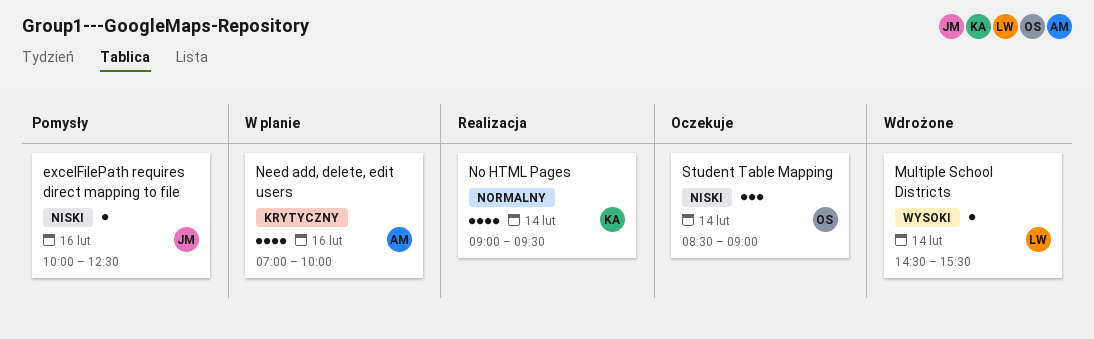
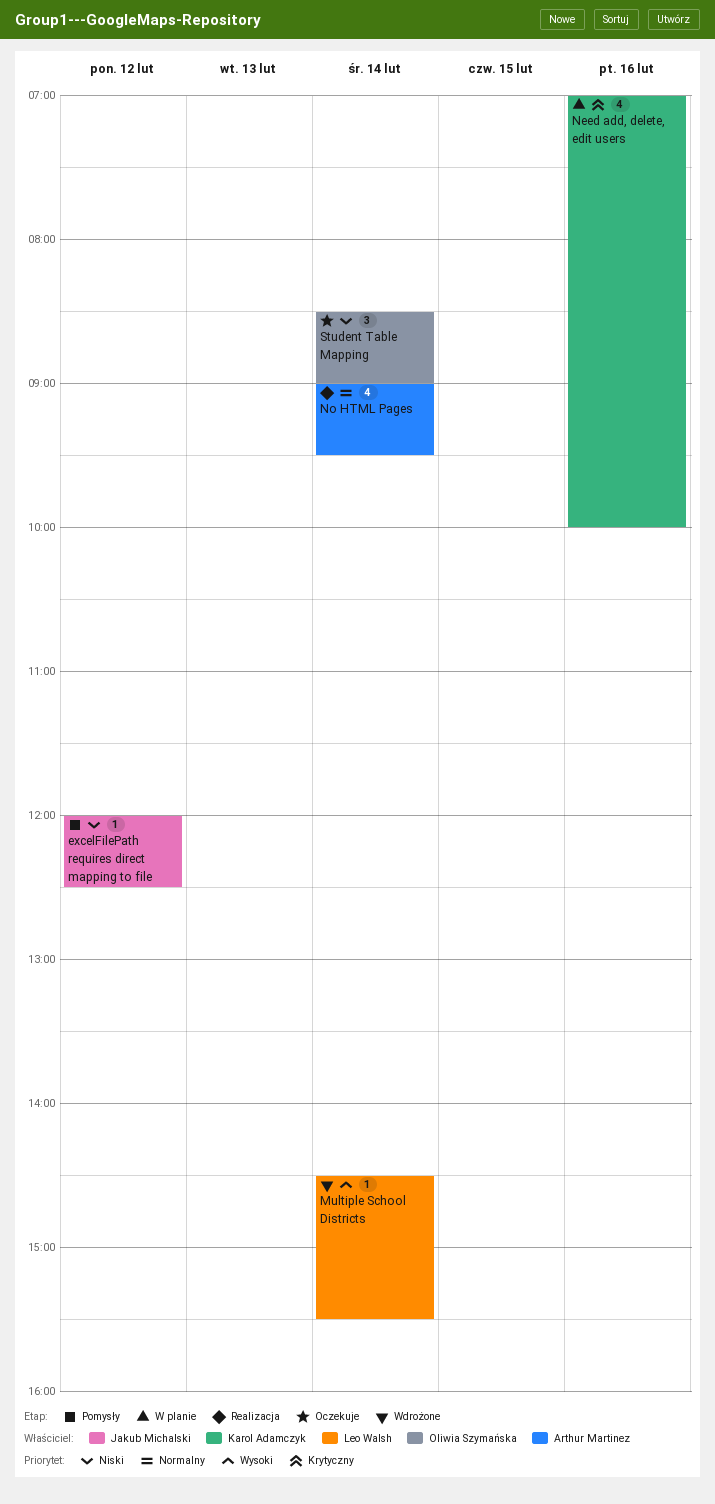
excelFilePath requires direct mapping to file, day: Feb 16 -> Feb 12
excelFilePath requires direct mapping to file, begins: 10:00 -> 12:00
Need add, delete, edit users, owner: Arthur Martinez -> Karol Adamczyk
No HTML Pages, owner: Karol Adamczyk -> Arthur Martinez

